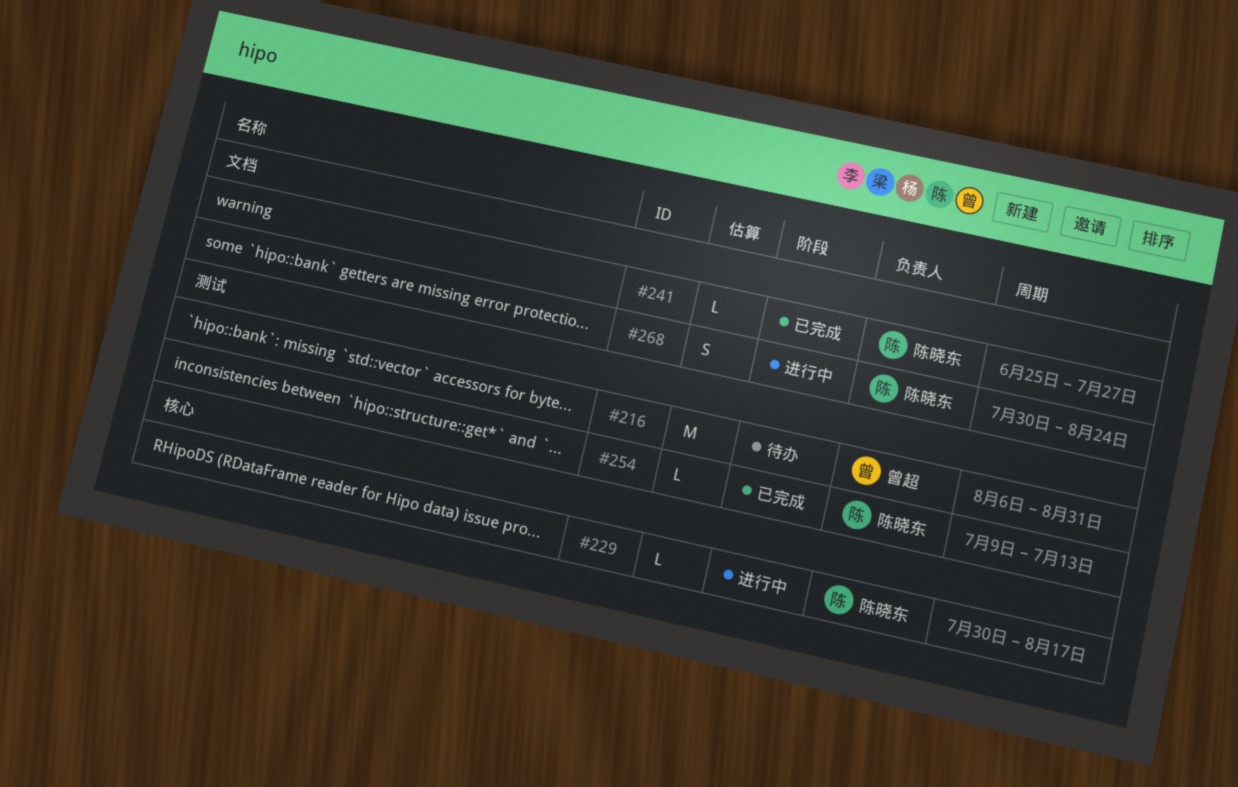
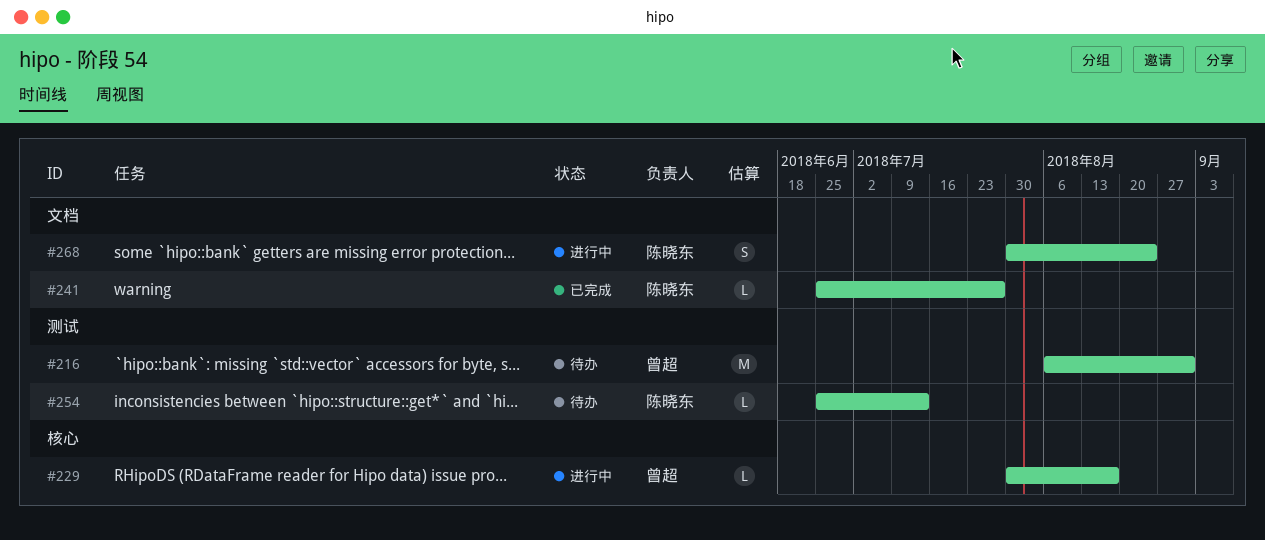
#229, owner: 陈晓东 -> 曾超
#254, status: 已完成 -> 待办
#254, start: Jul 9 -> Jun 25

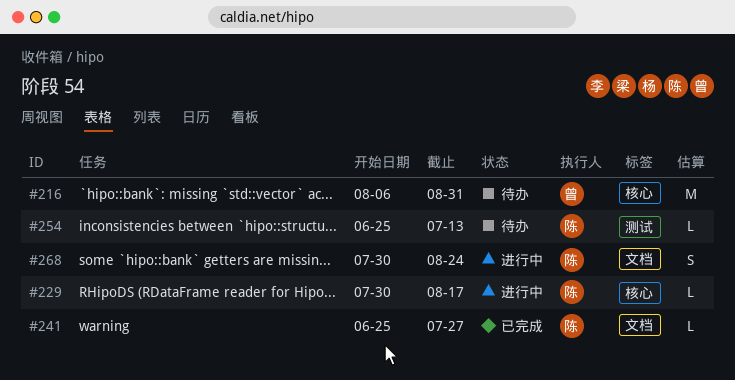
#216, label: 测试 -> 核心
#229, owner: 曾超 -> 陈晓东

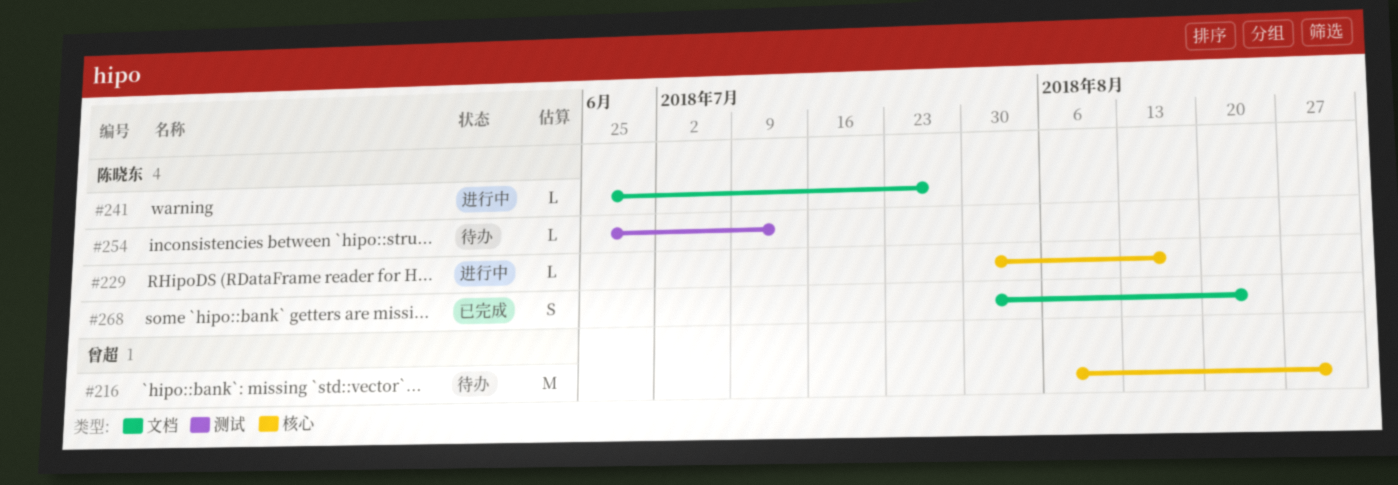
#241, status: 已完成 -> 进行中
#268, status: 进行中 -> 已完成

